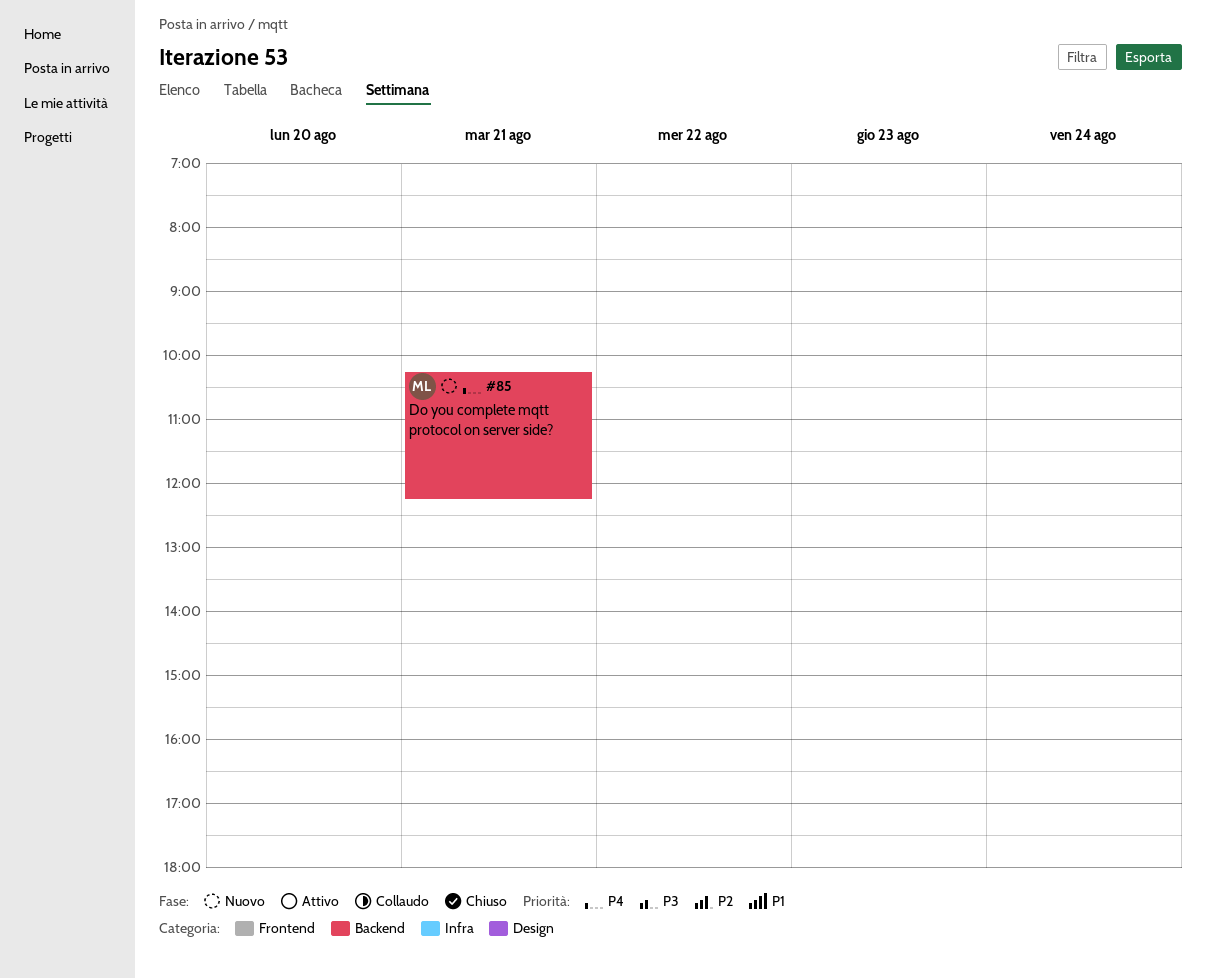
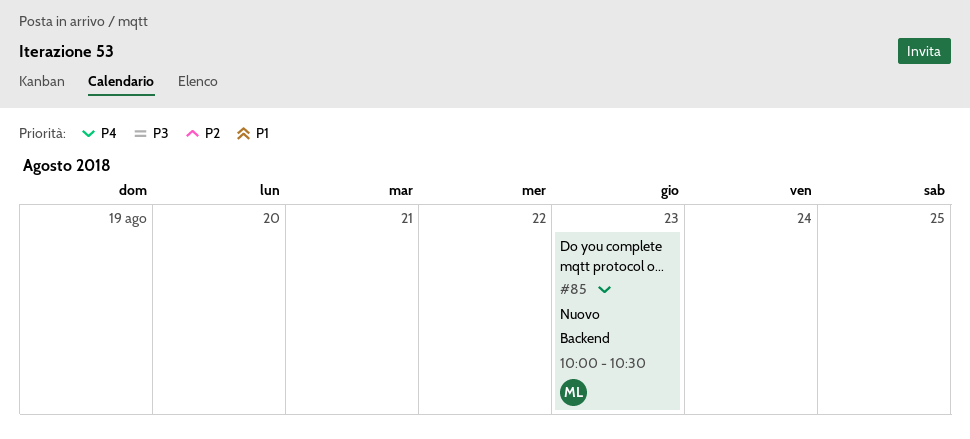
#85, day: Aug 21 -> Aug 23
#85, begins: 10:15 -> 10:00
#85, ends: 12:15 -> 10:30

